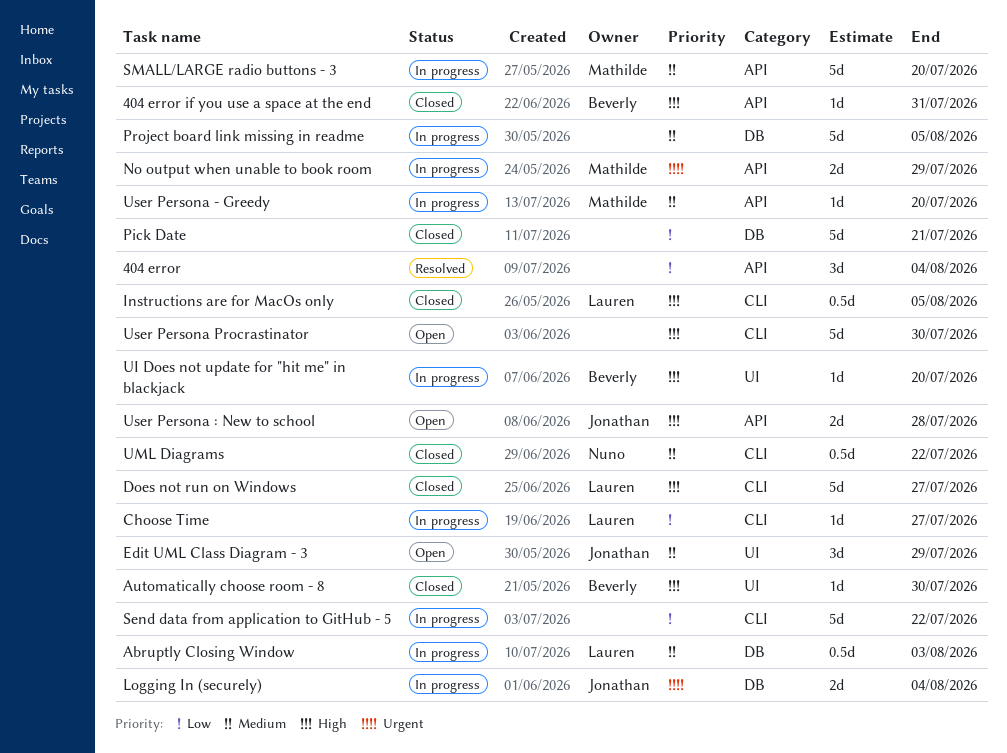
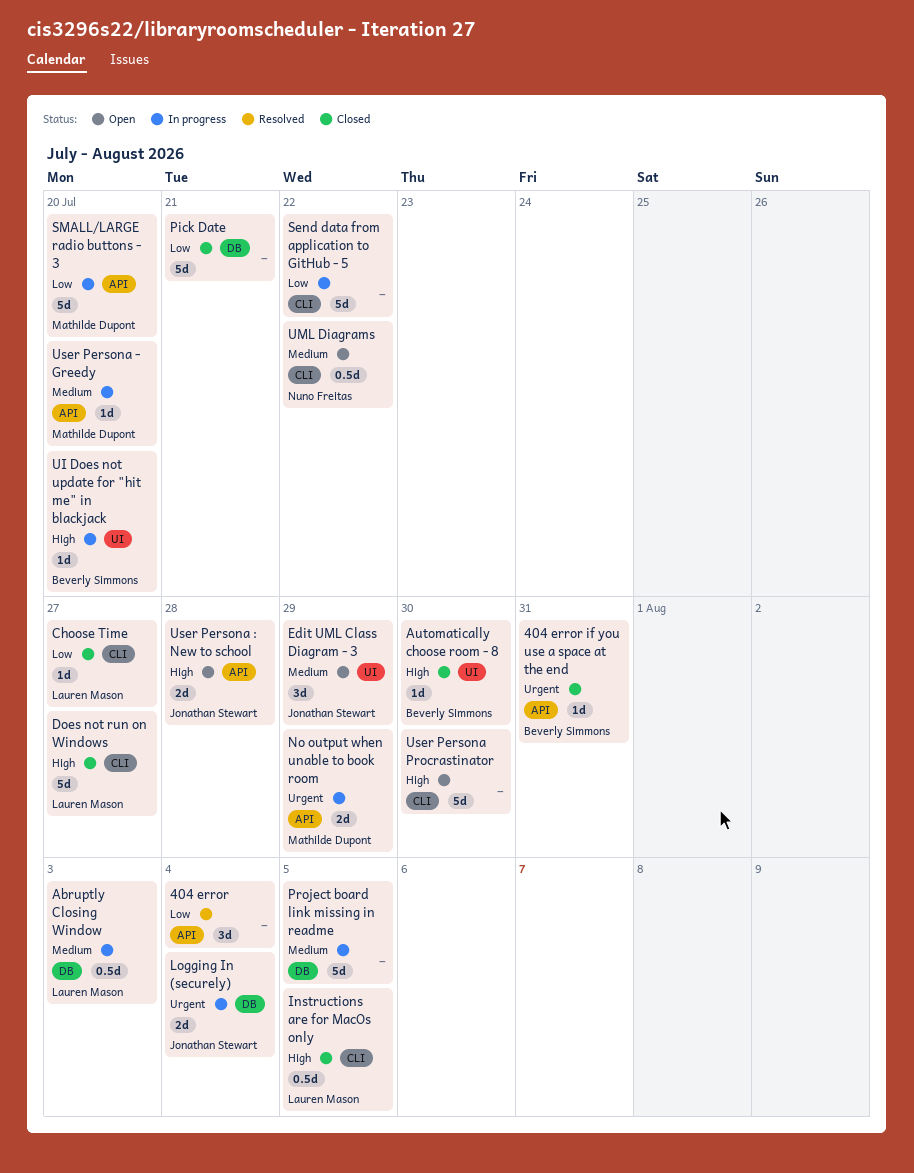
404 error if you use a space at the end, priority: High -> Urgent
Choose Time, status: In progress -> Closed
SMALL/LARGE radio buttons - 3, priority: Medium -> Low
UML Diagrams, status: Closed -> Open

